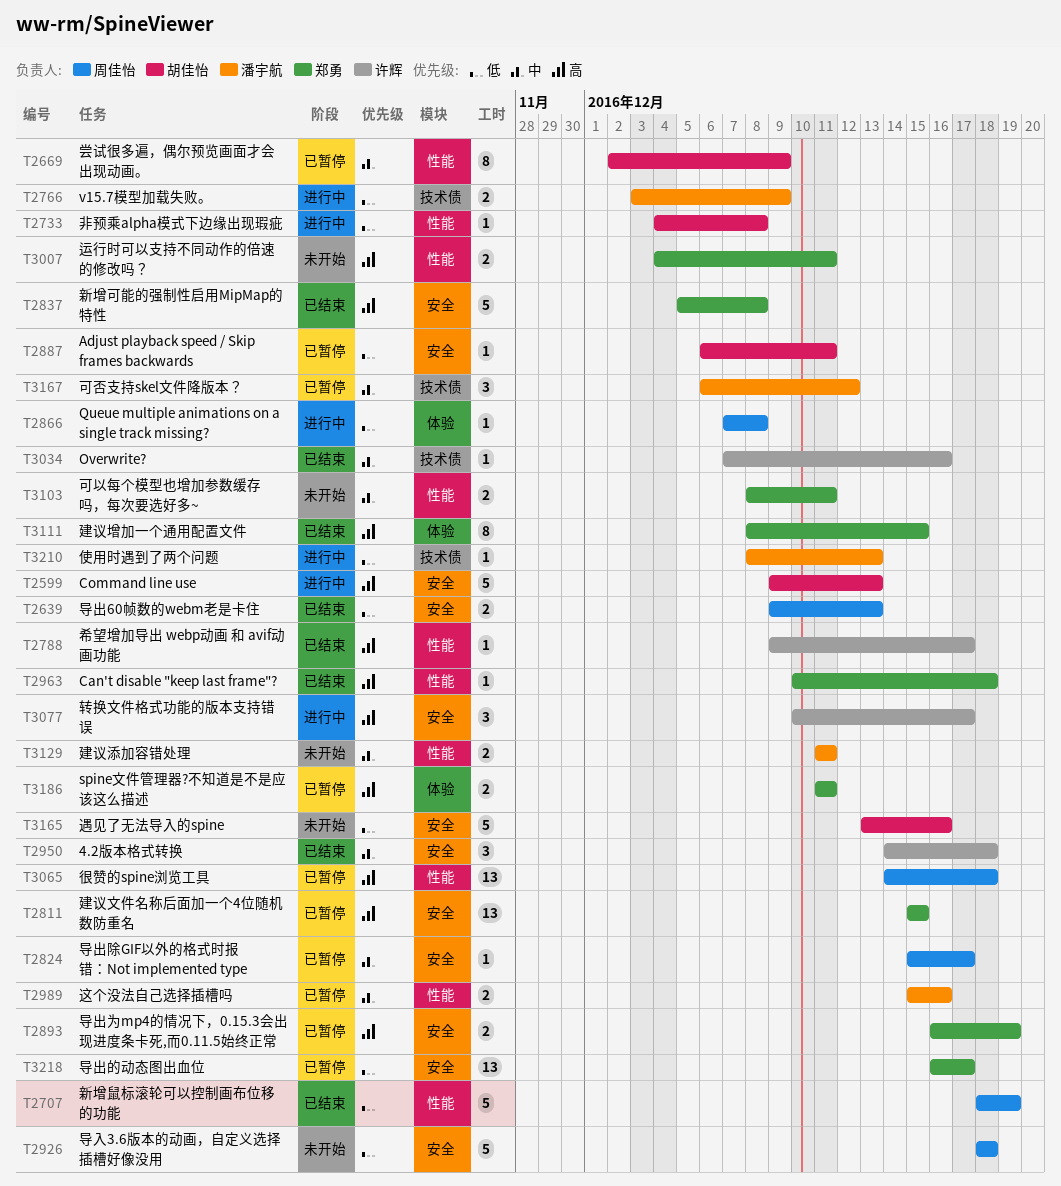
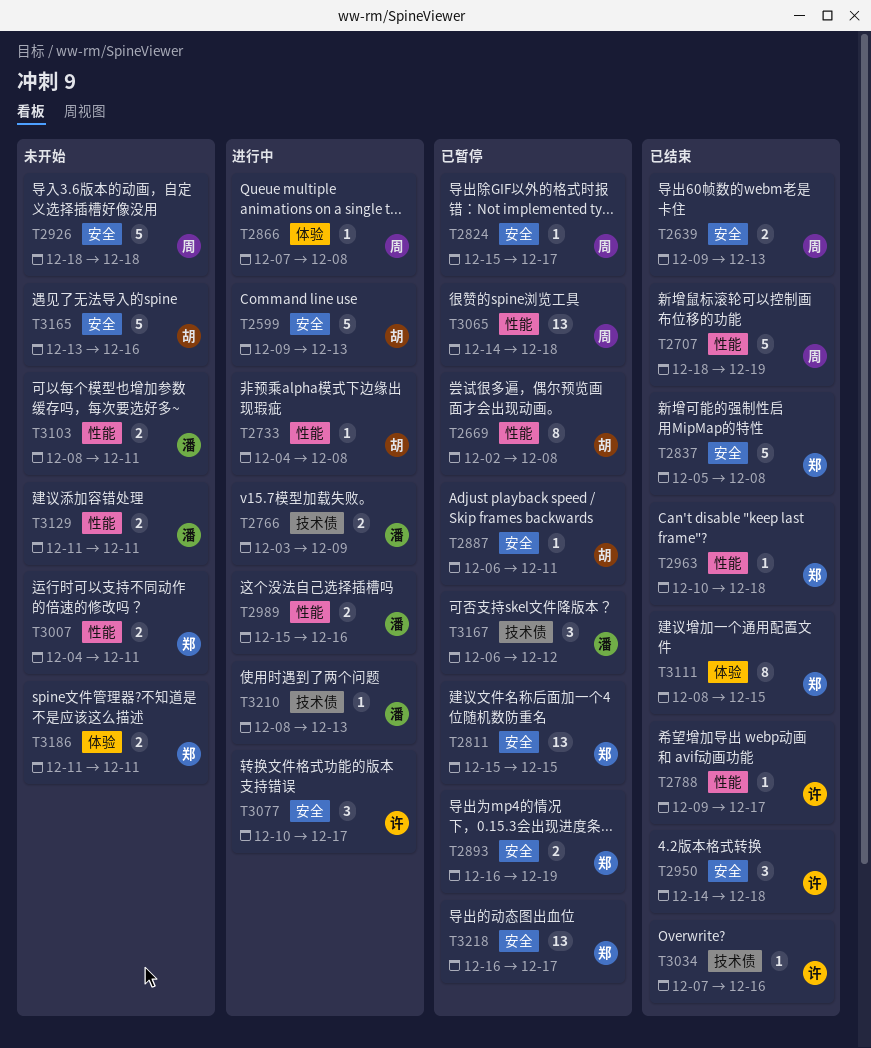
T2669, due: Dec 9 -> Dec 8
T2989, status: 已暂停 -> 进行中
T3103, owner: 郑勇 -> 潘宇航
T3186, status: 已暂停 -> 未开始

